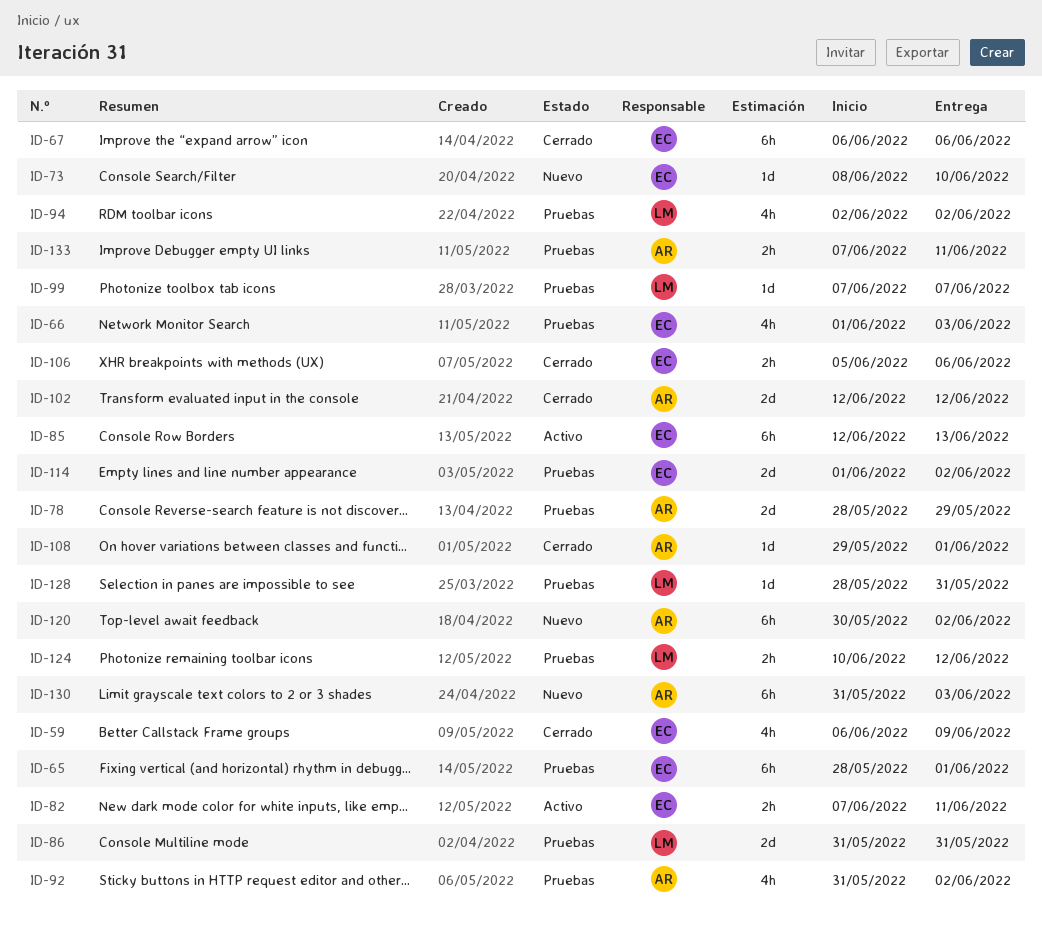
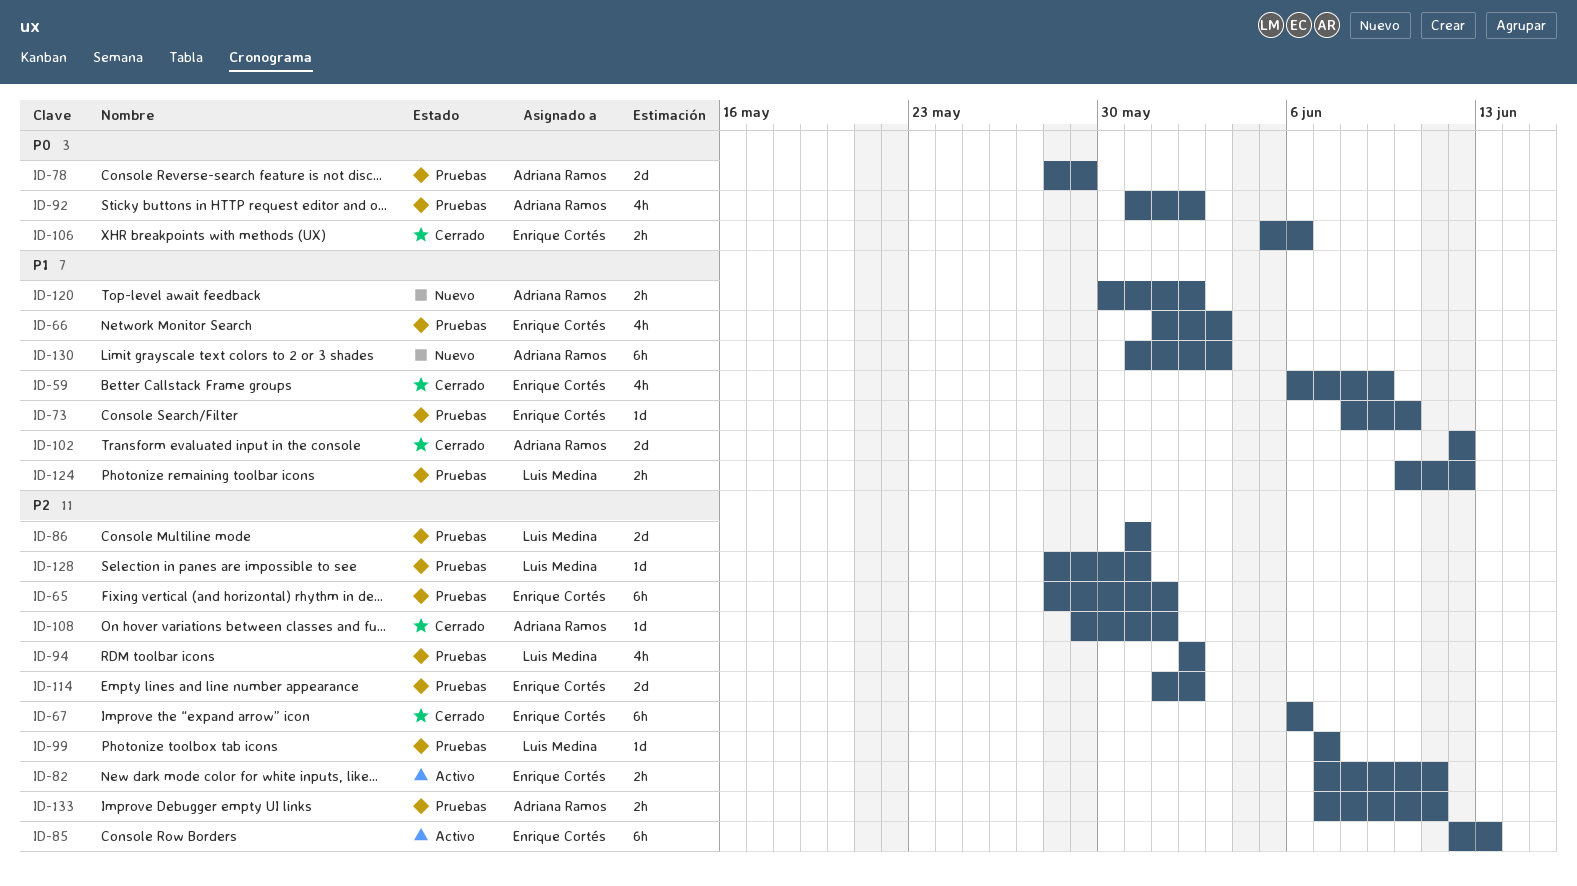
ID-73, status: Nuevo -> Pruebas
ID-120, estimate: 6h -> 2h

